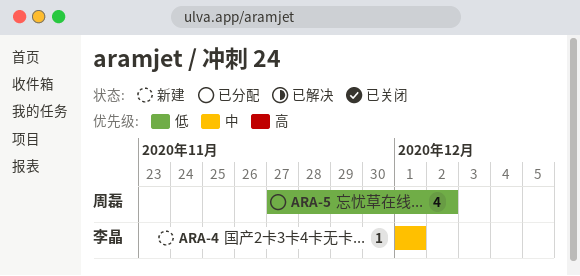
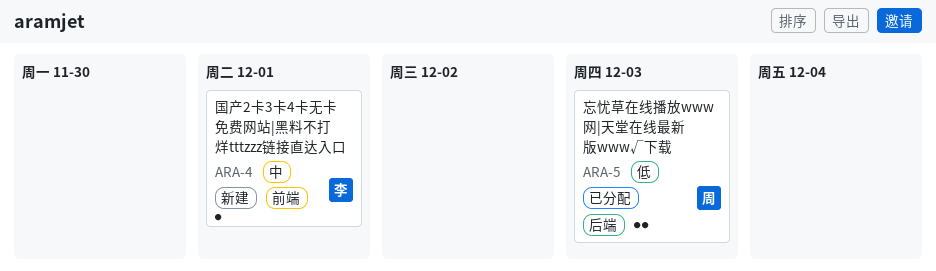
ARA-5, estimate: 4 -> 2
ARA-5, due: Dec 2 -> Dec 3

